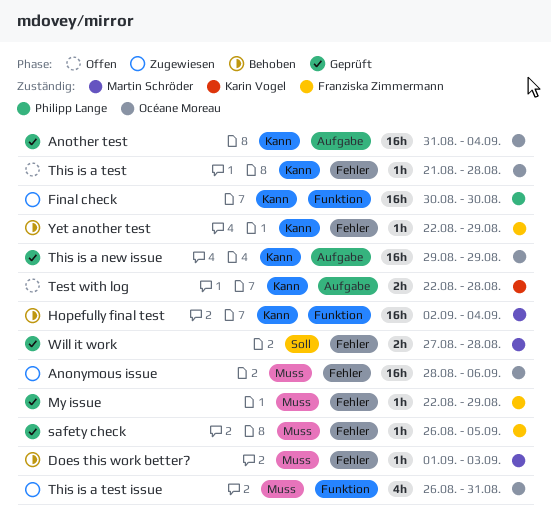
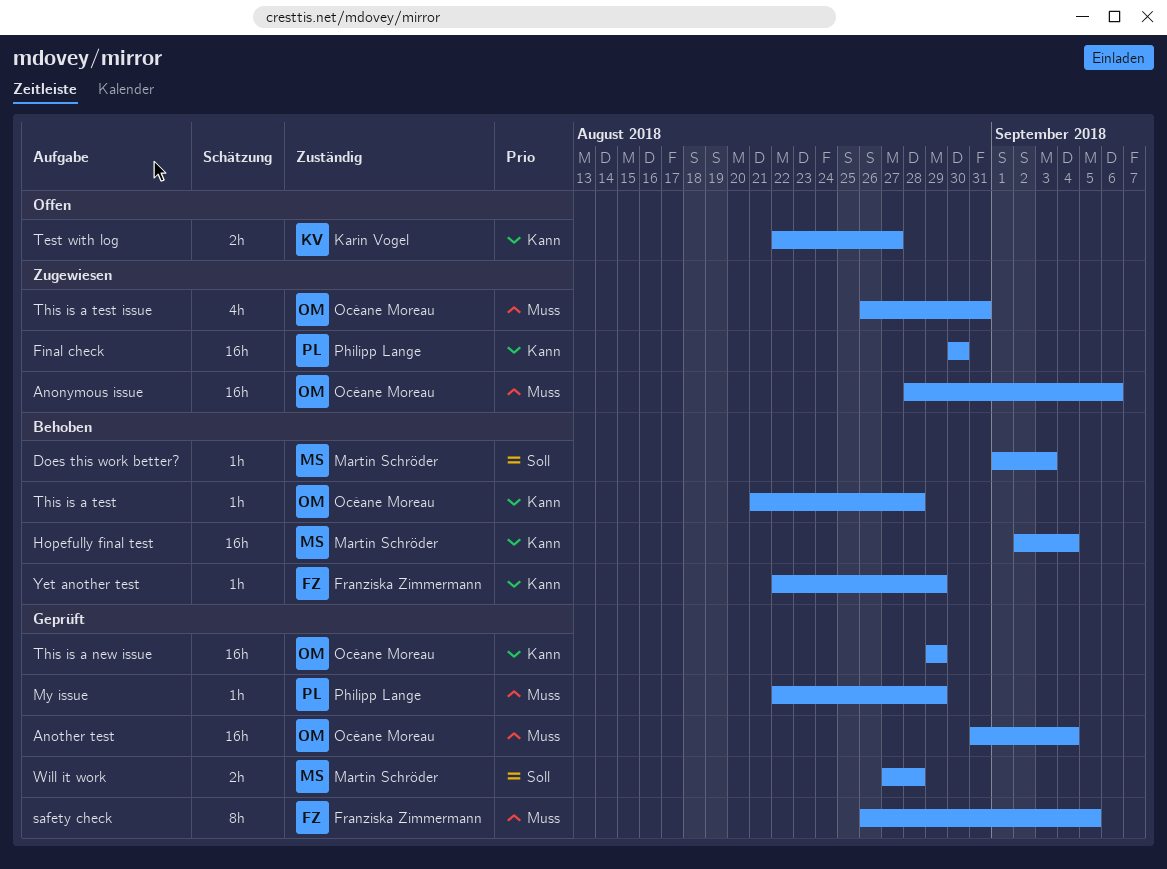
Another test, priority: Kann -> Muss
Does this work better?, priority: Muss -> Soll
My issue, owner: Franziska Zimmermann -> Philipp Lange
safety check, estimate: 1h -> 8h
Test with log, due: Aug 28 -> Aug 27
This is a test, status: Offen -> Behoben

